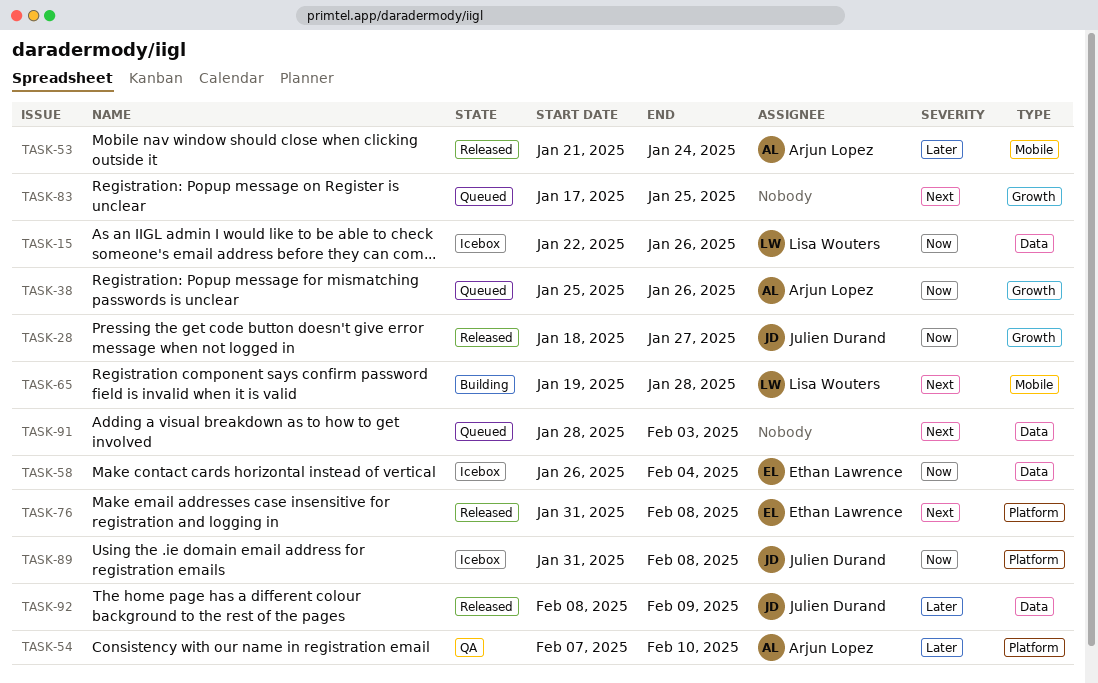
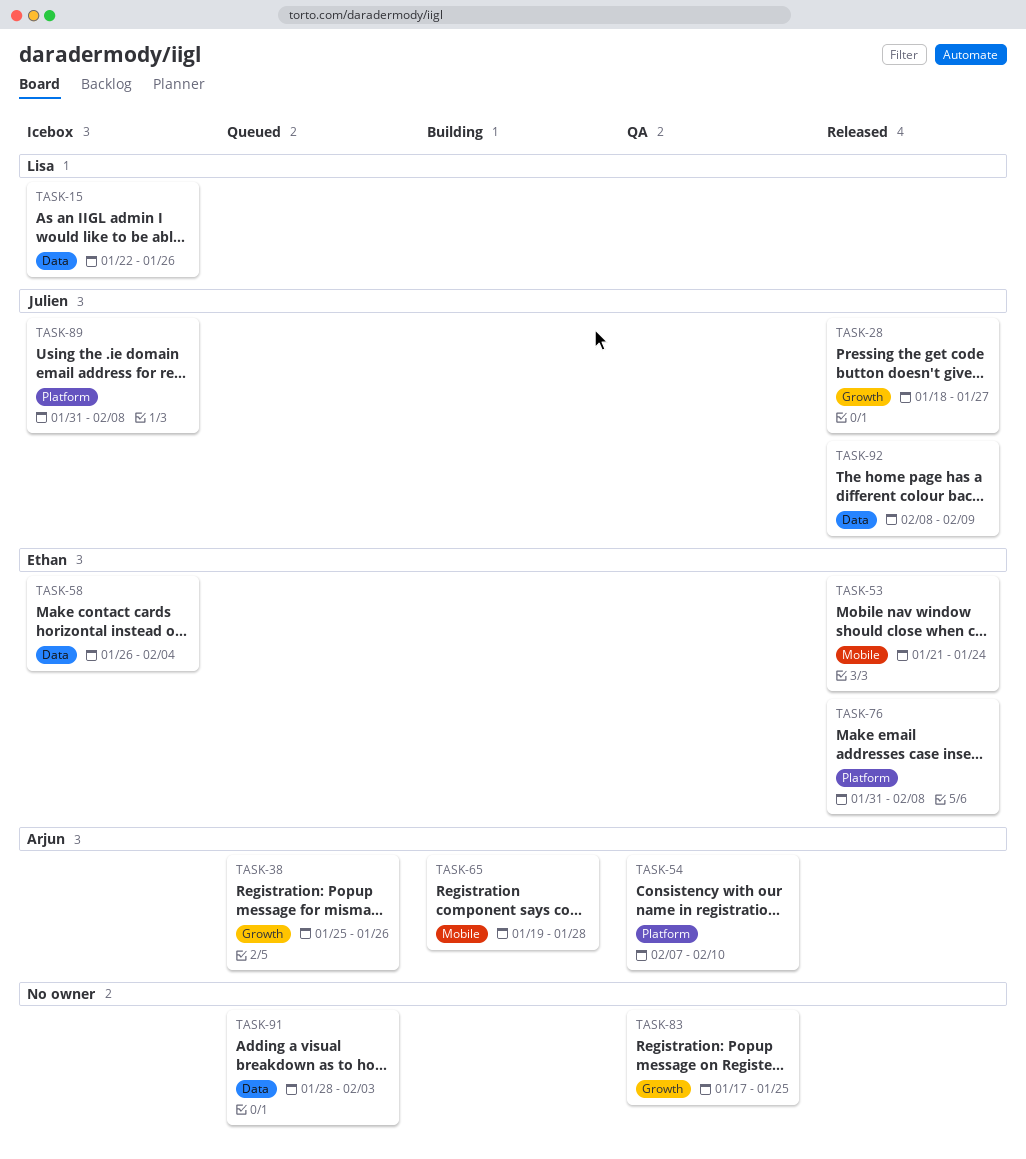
TASK-53, owner: Arjun Lopez -> Ethan Lawrence
TASK-65, owner: Lisa Wouters -> Arjun Lopez
TASK-83, status: Queued -> QA

